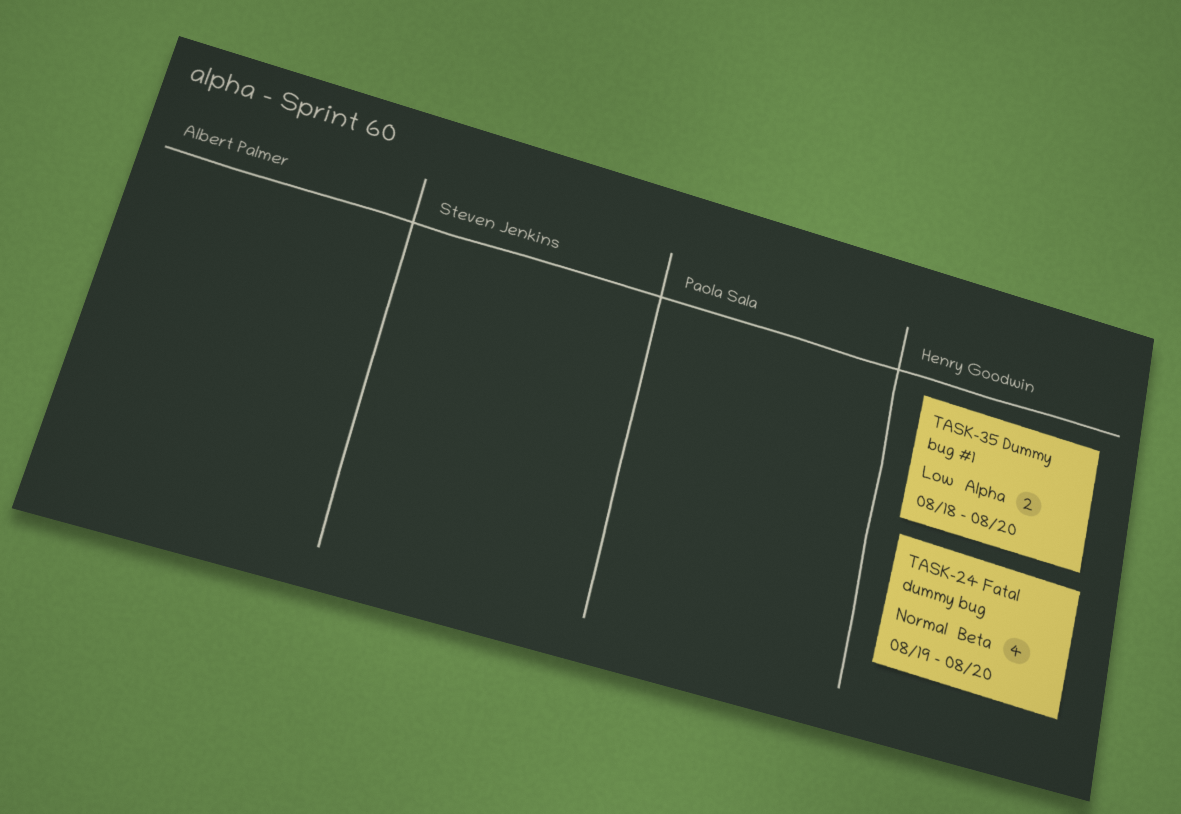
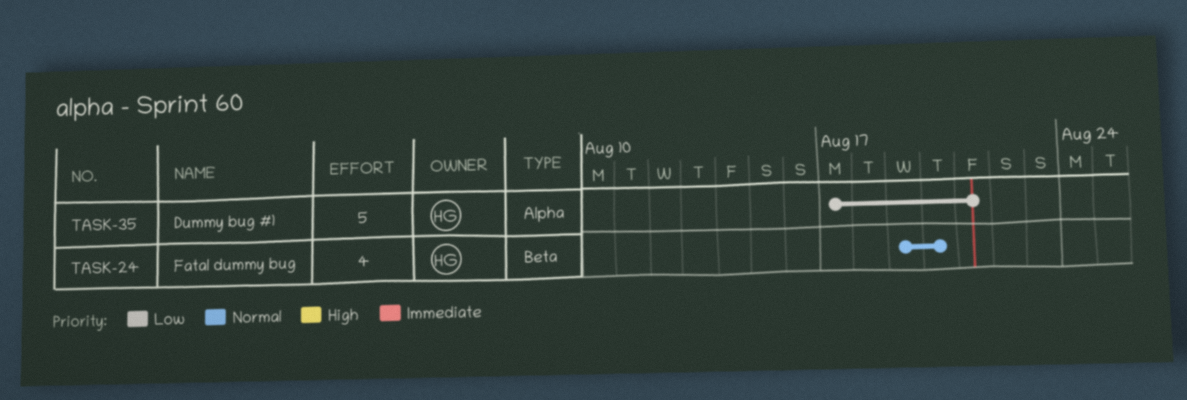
TASK-35, estimate: 2 -> 5
TASK-35, start: Aug 18 -> Aug 17
TASK-35, due: Aug 20 -> Aug 21

